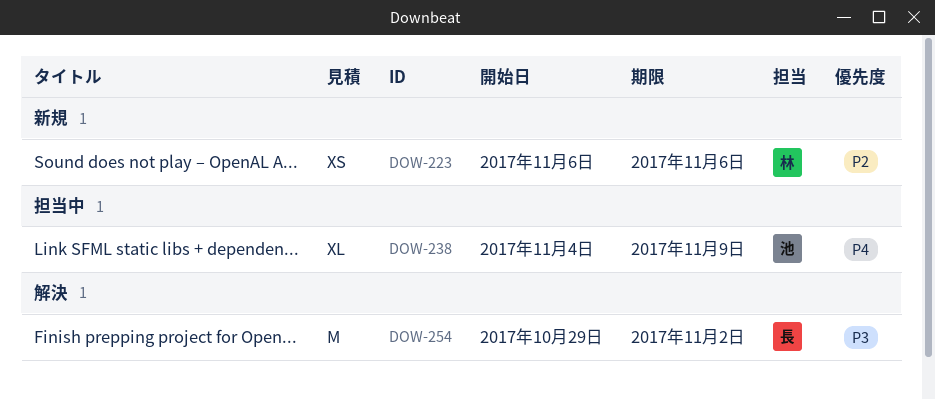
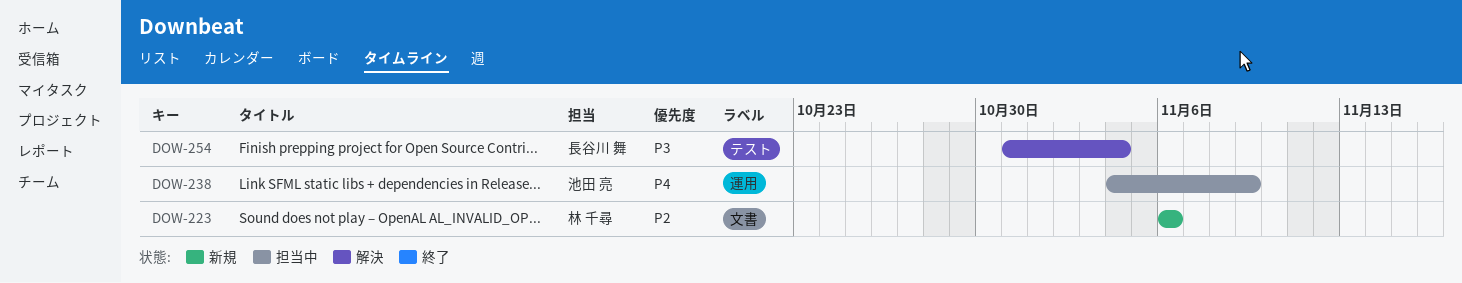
DOW-254, start: Oct 29 -> Oct 31
DOW-254, due: Nov 2 -> Nov 4

